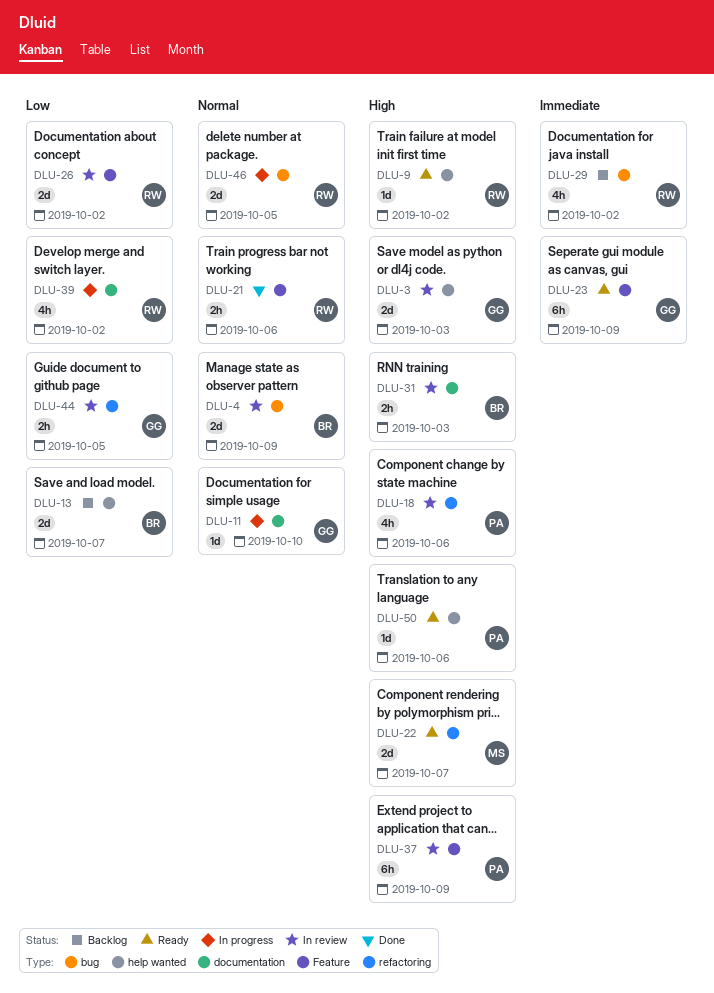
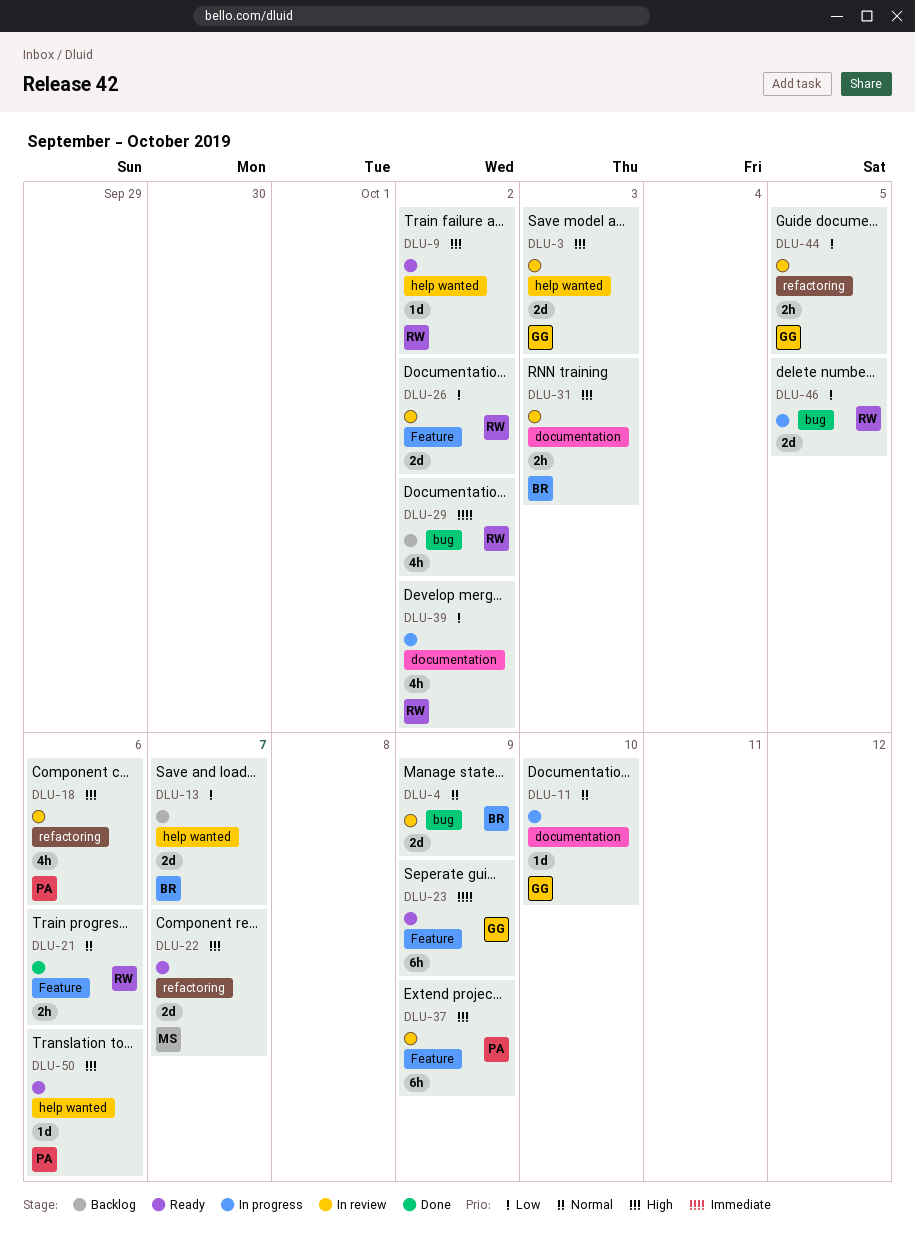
DLU-46, priority: Normal -> Low

